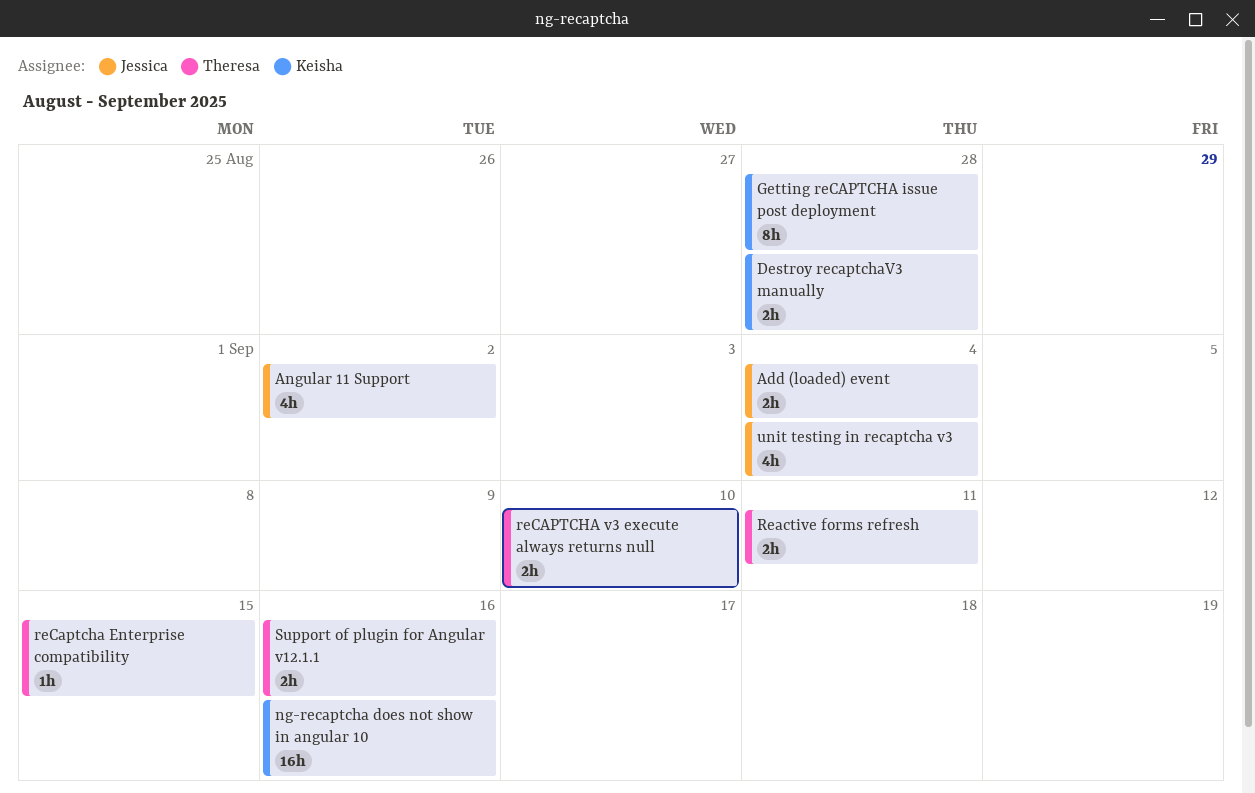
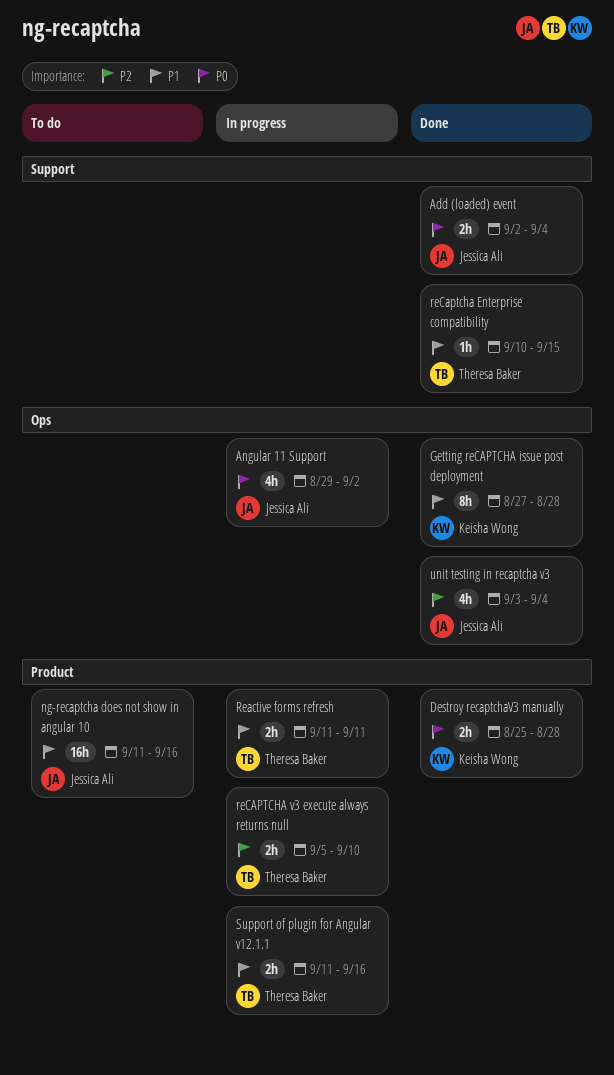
ng-recaptcha does not show in angular 10, owner: Keisha Wong -> Jessica Ali

